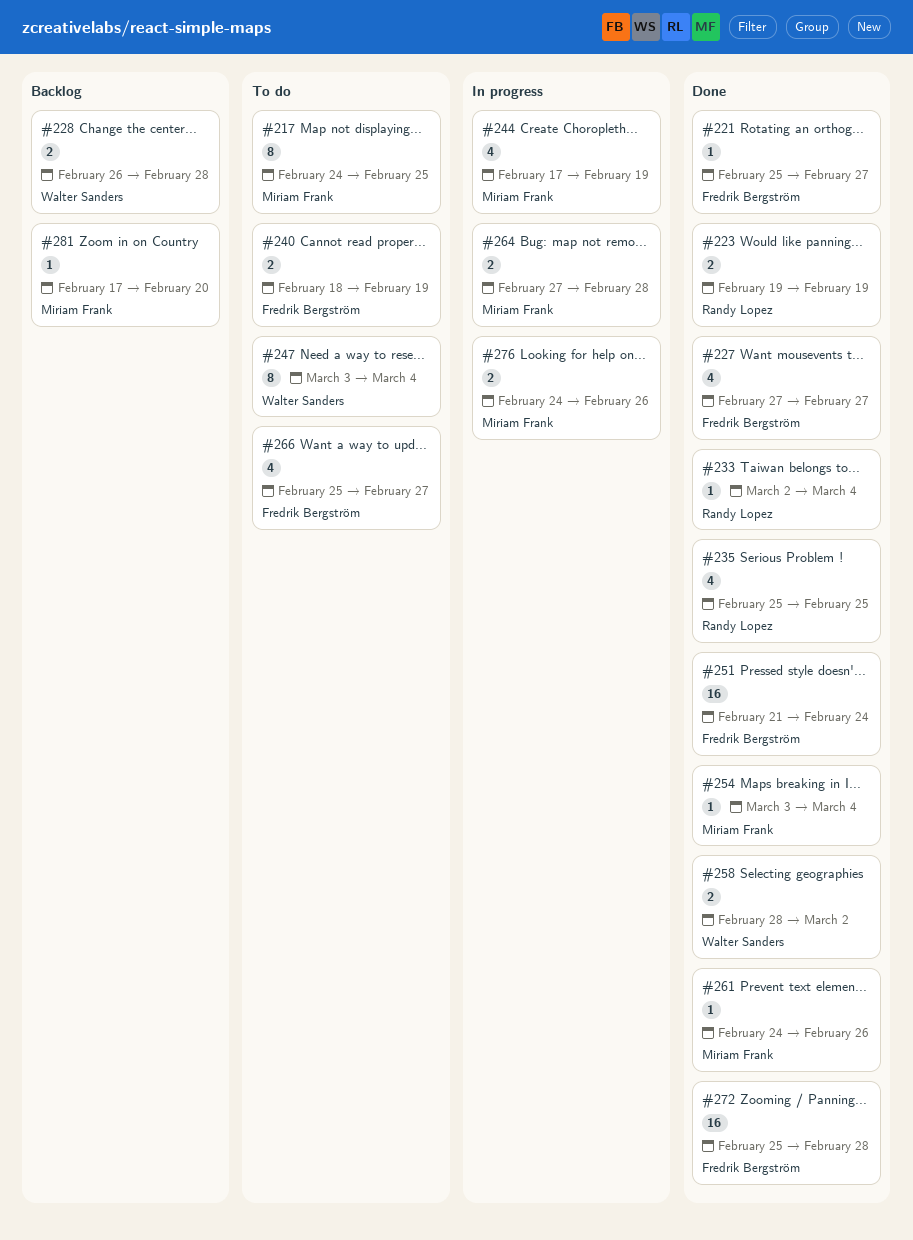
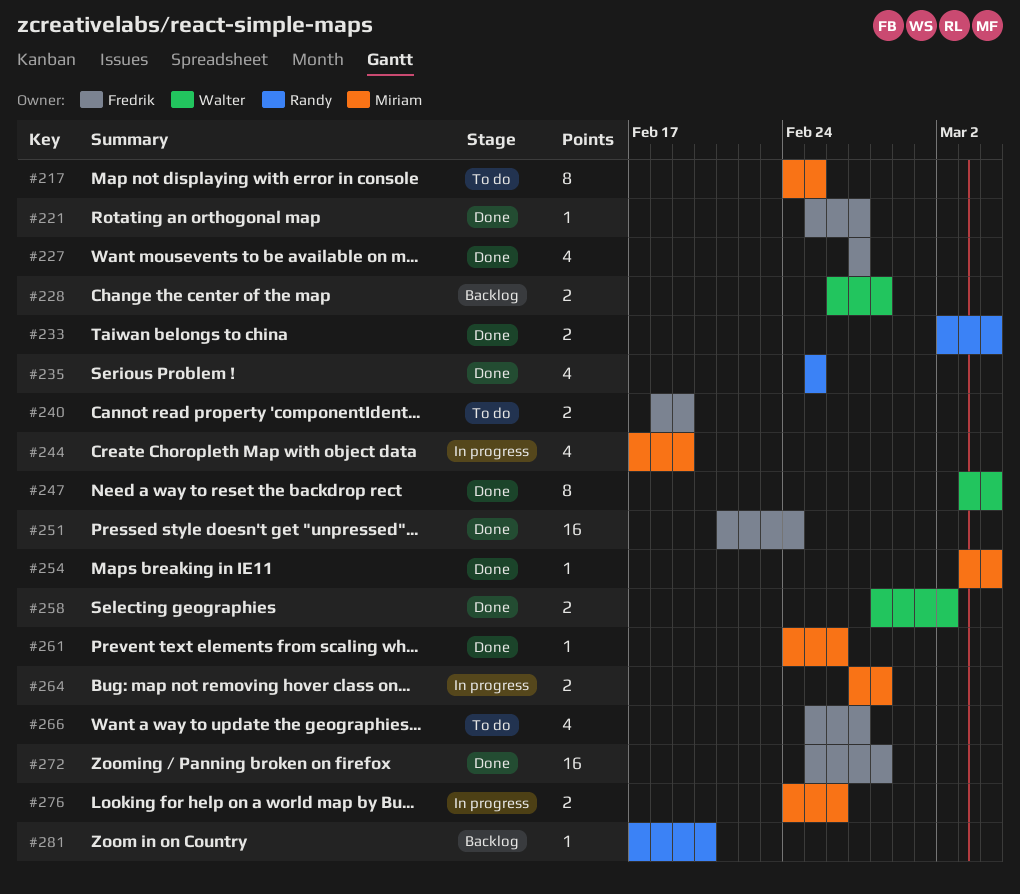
#223: present -> none
#233, estimate: 1 -> 2
#247, status: To do -> Done
#281, owner: Miriam Frank -> Randy Lopez

